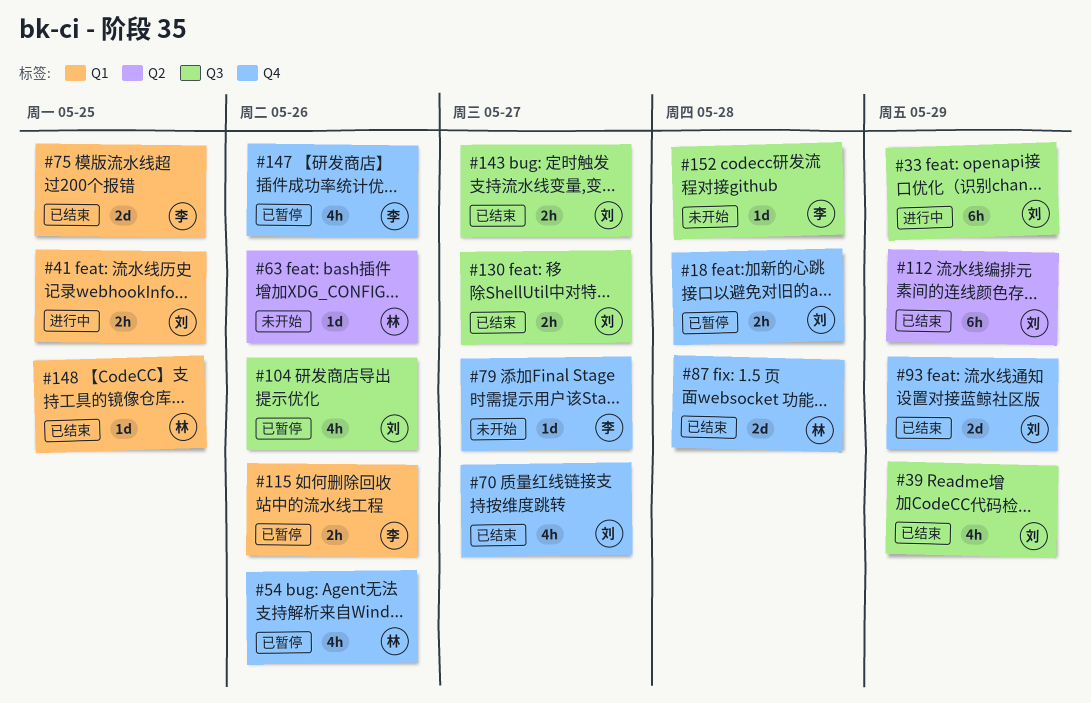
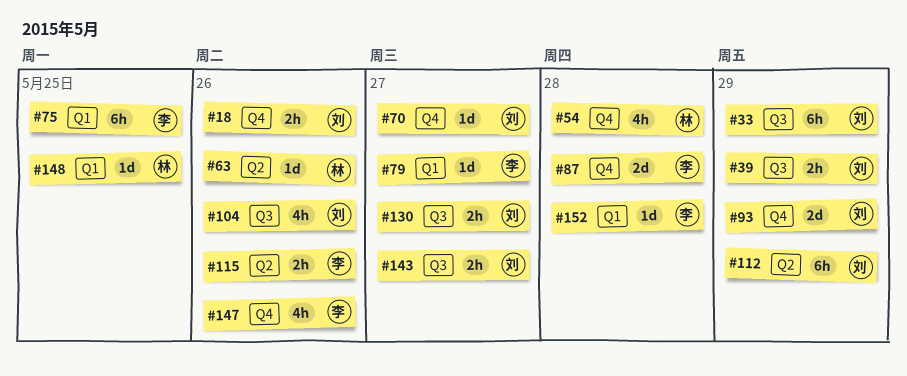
#18, due: May 28 -> May 26
#39, estimate: 4h -> 2h
#41: present -> none
#54, due: May 26 -> May 28
#70, estimate: 4h -> 1d
#75, estimate: 2d -> 6h
#79, label: Q4 -> Q1
#87, owner: 林 -> 李
#115, label: Q1 -> Q2
#152, label: Q3 -> Q1

